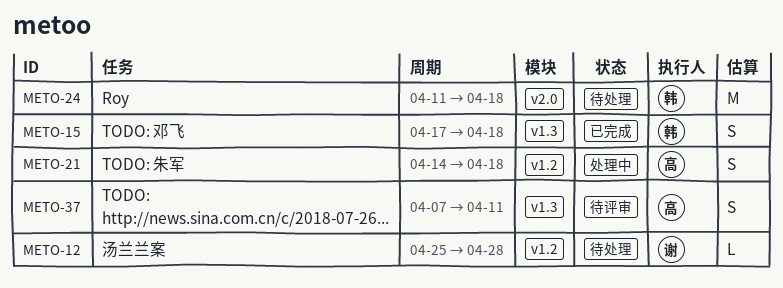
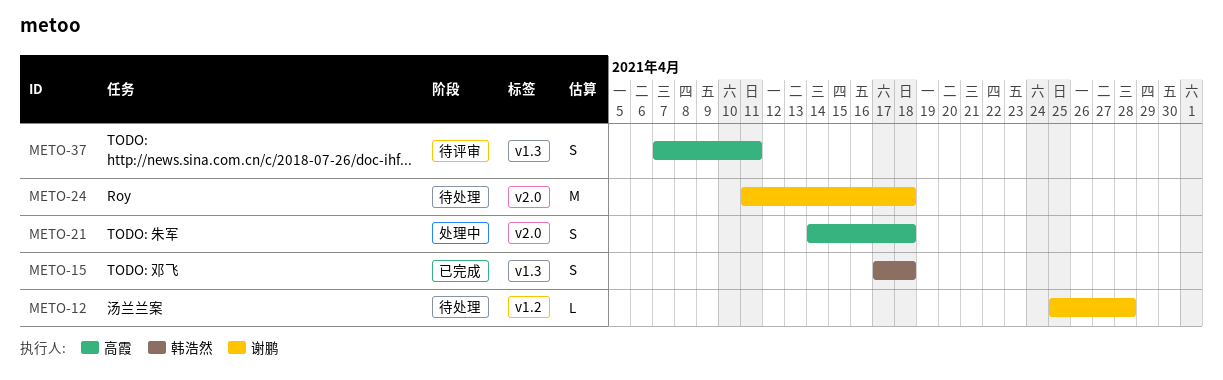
METO-21, label: v1.2 -> v2.0
METO-24, owner: 韩浩然 -> 谢鹏

